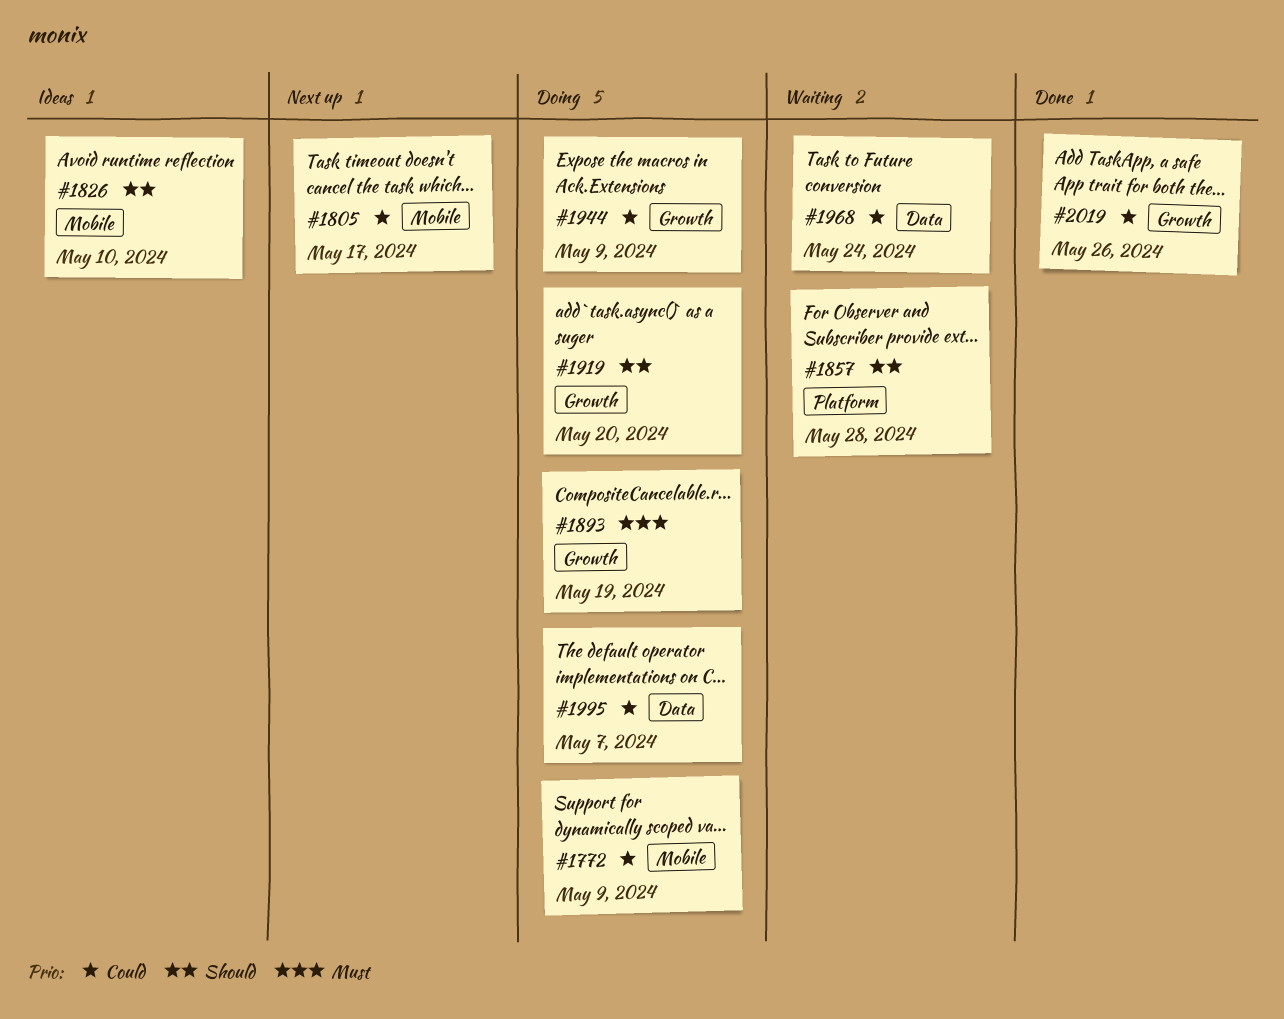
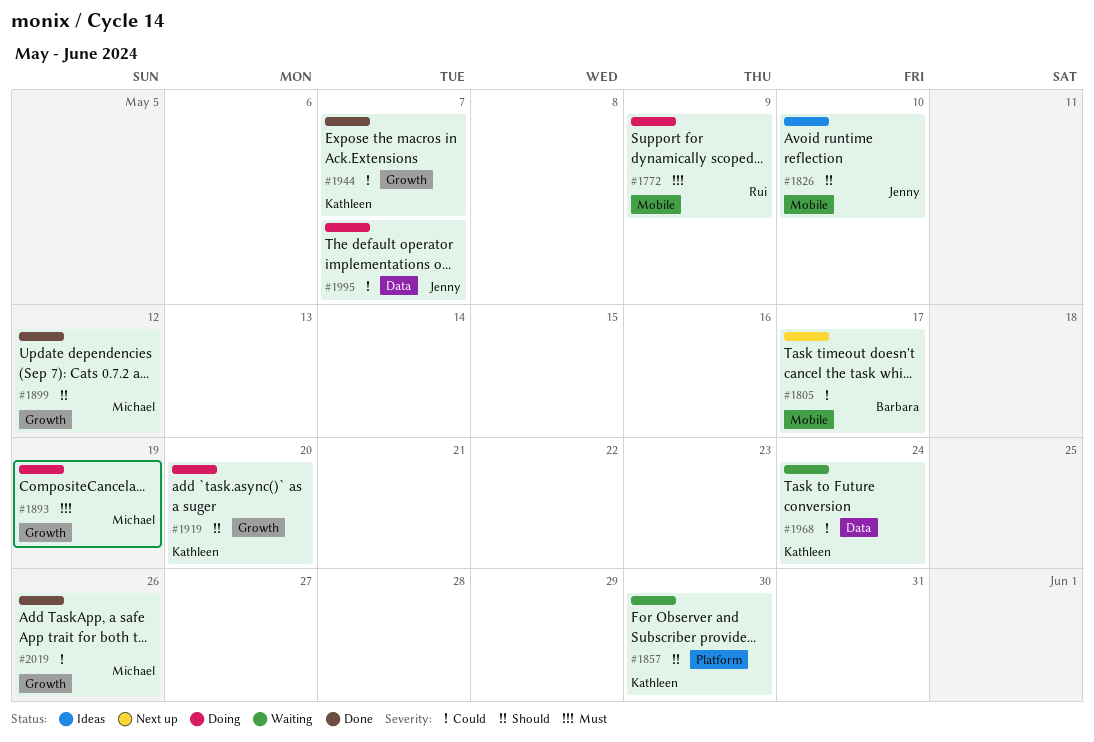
#1772, priority: Could -> Must
#1857, due: May 28 -> May 30
#1899: none -> present
#1944, status: Doing -> Done
#1944, due: May 9 -> May 7

